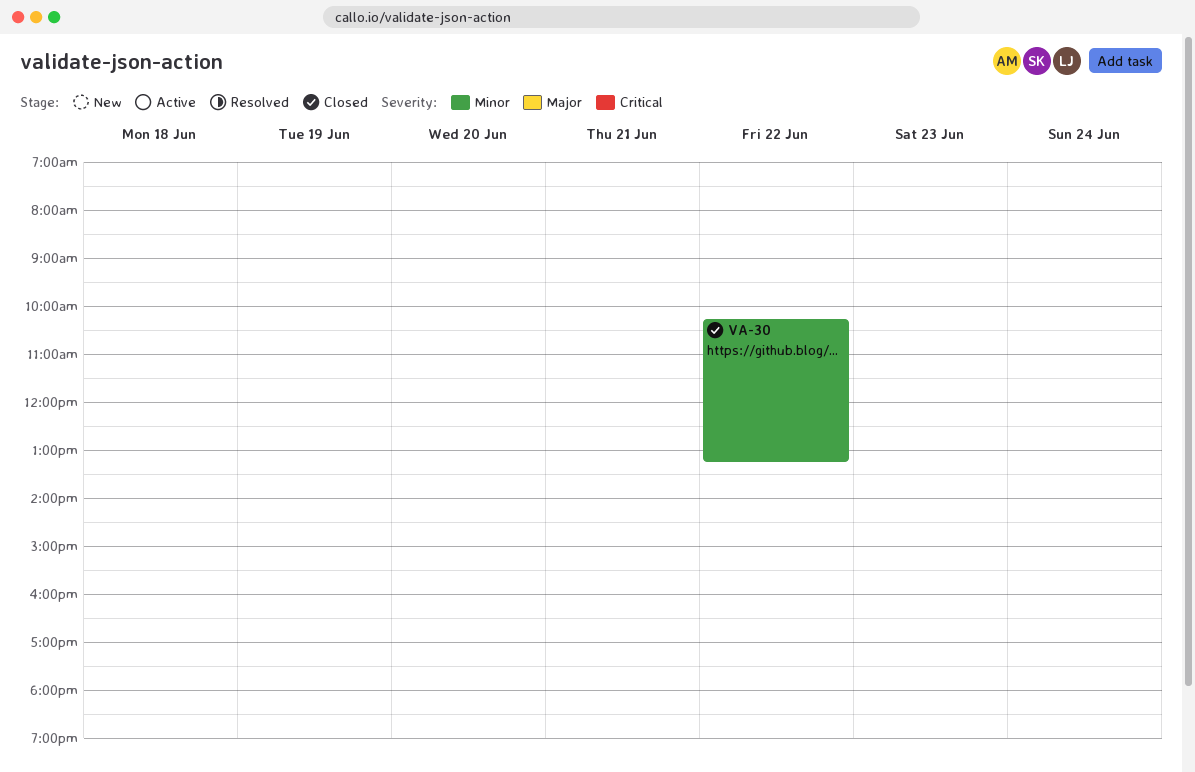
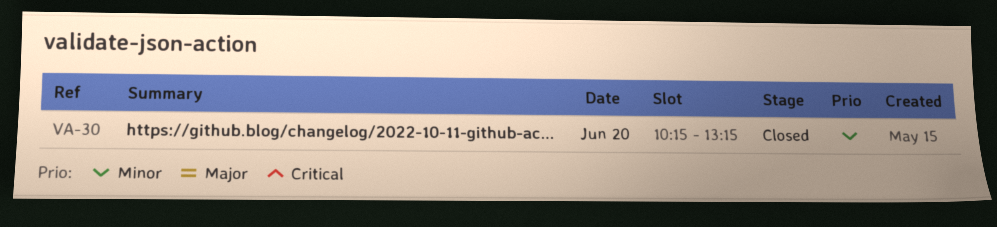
VA-30, day: Jun 22 -> Jun 20

